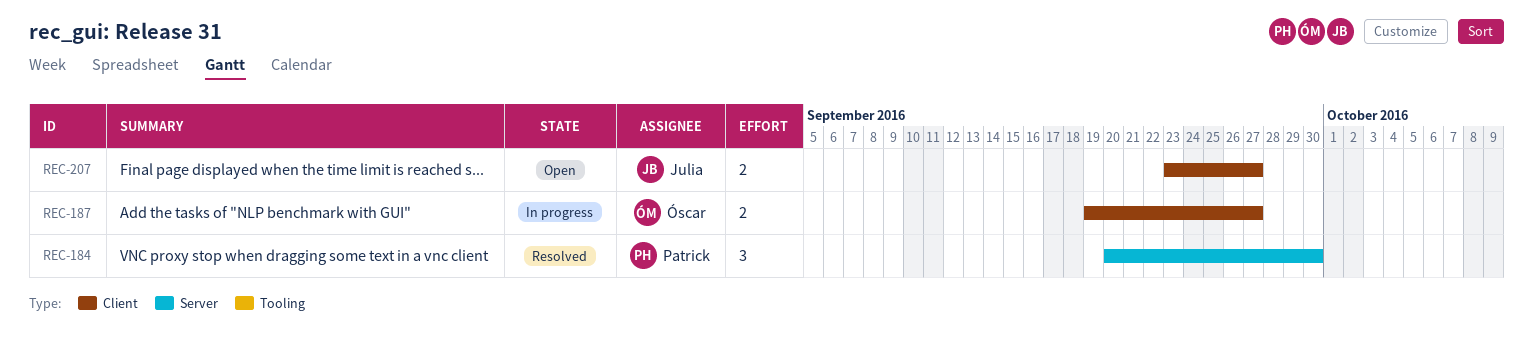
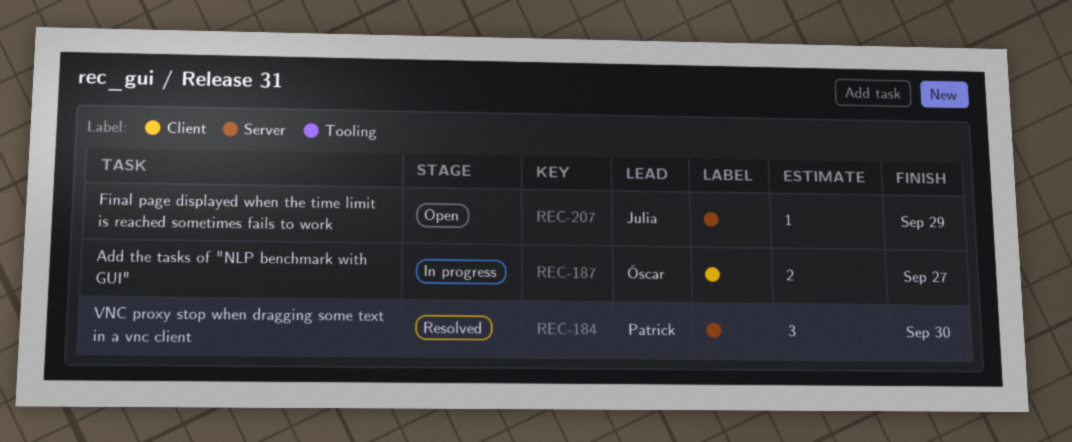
REC-207, label: Client -> Server
REC-207, estimate: 2 -> 1
REC-207, due: Sep 27 -> Sep 29

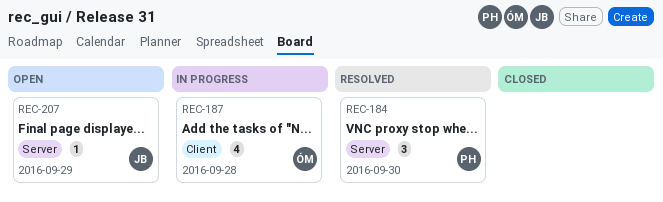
REC-187, estimate: 2 -> 4
REC-187, due: Sep 27 -> Sep 28

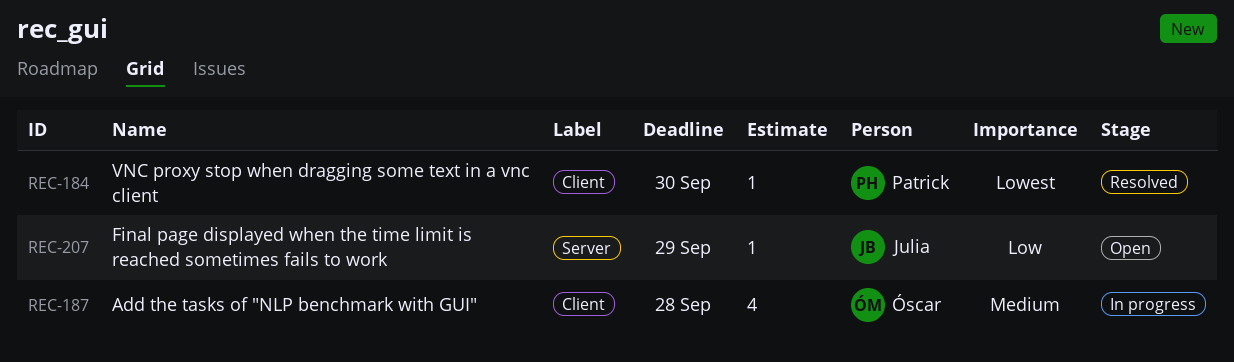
REC-184, label: Server -> Client
REC-184, estimate: 3 -> 1

